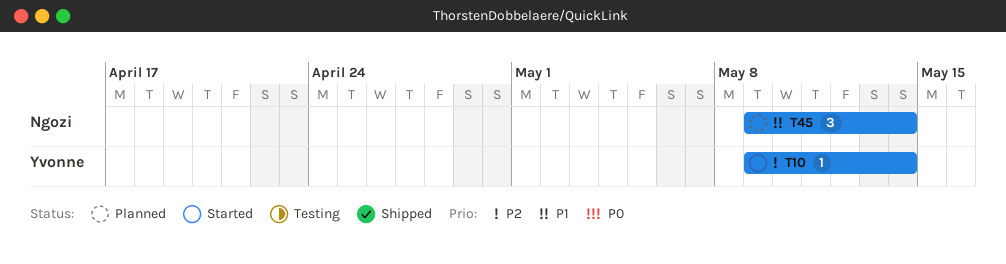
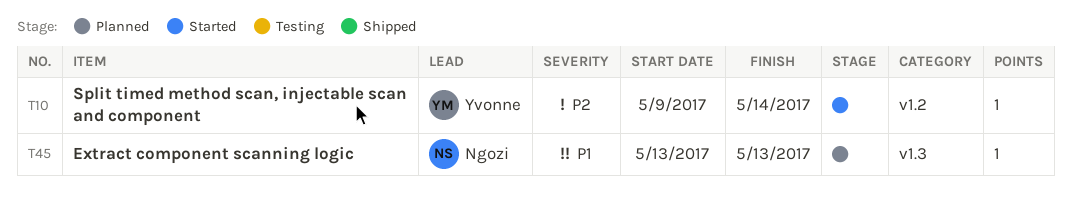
T45, estimate: 3 -> 1
T45, start: May 9 -> May 13
T45, due: May 14 -> May 13

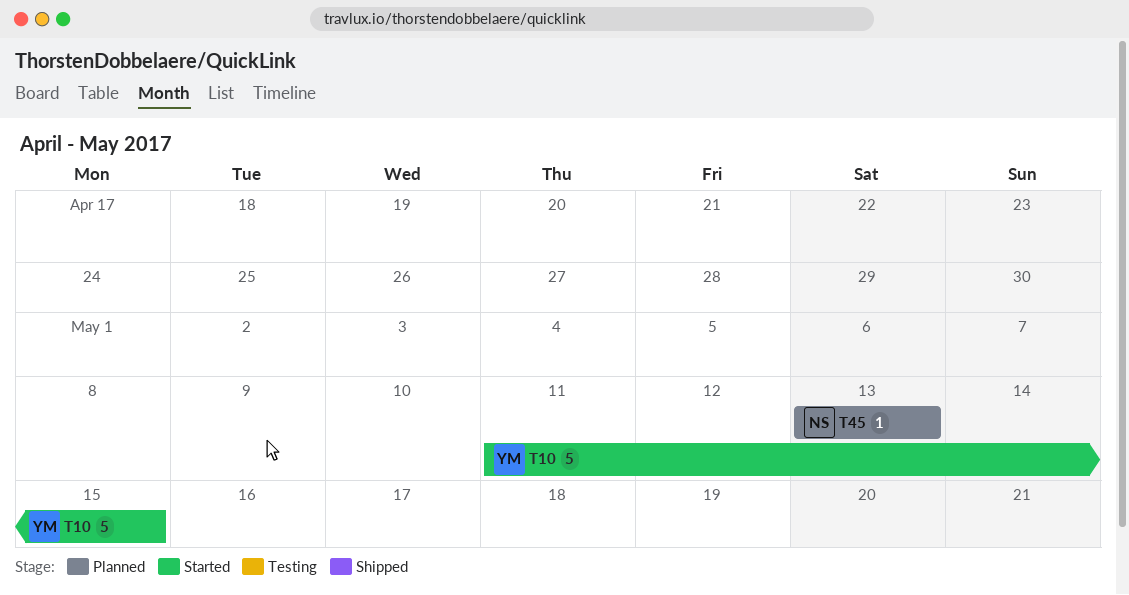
T10, estimate: 1 -> 5
T10, start: May 9 -> May 11
T10, due: May 14 -> May 15

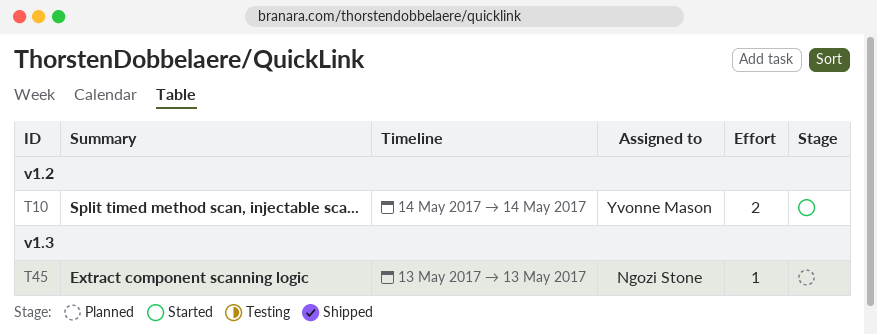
T10, estimate: 5 -> 2
T10, start: May 11 -> May 14
T10, due: May 15 -> May 14

